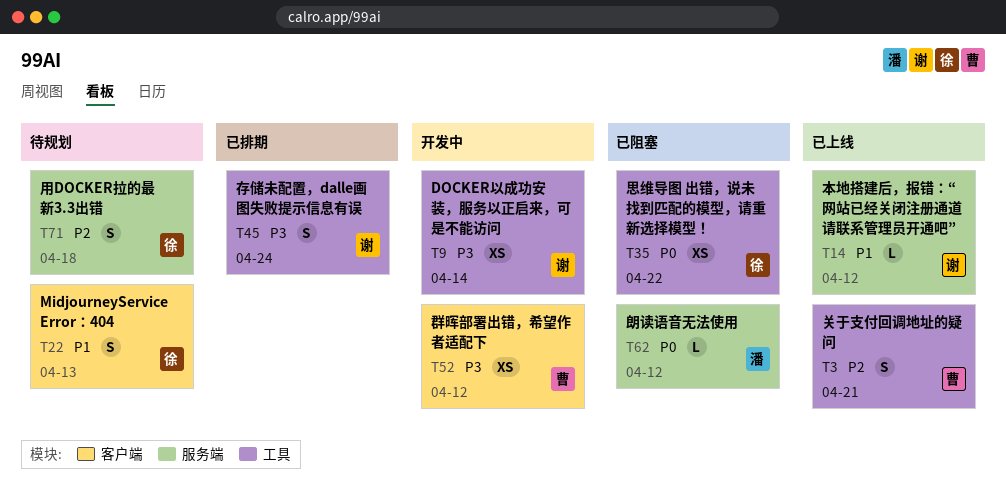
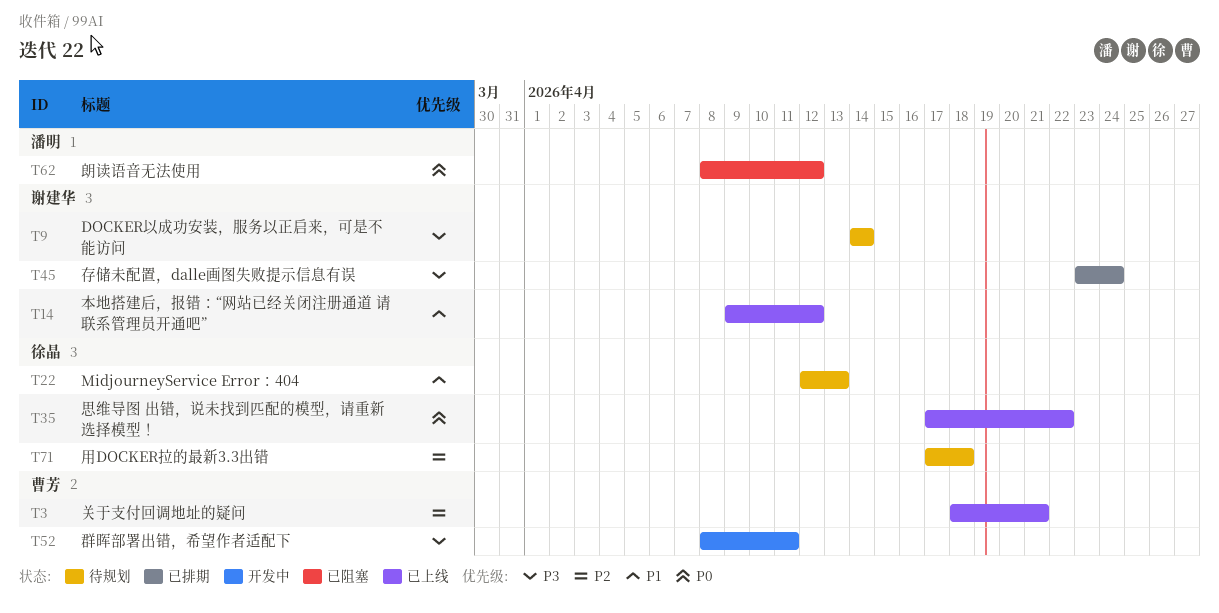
T9, status: 开发中 -> 待规划
T35, status: 已阻塞 -> 已上线
T52, due: Apr 12 -> Apr 11

